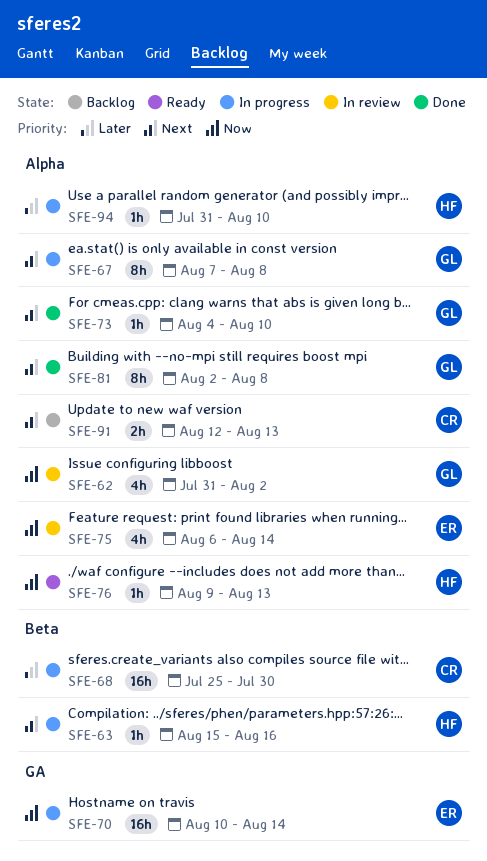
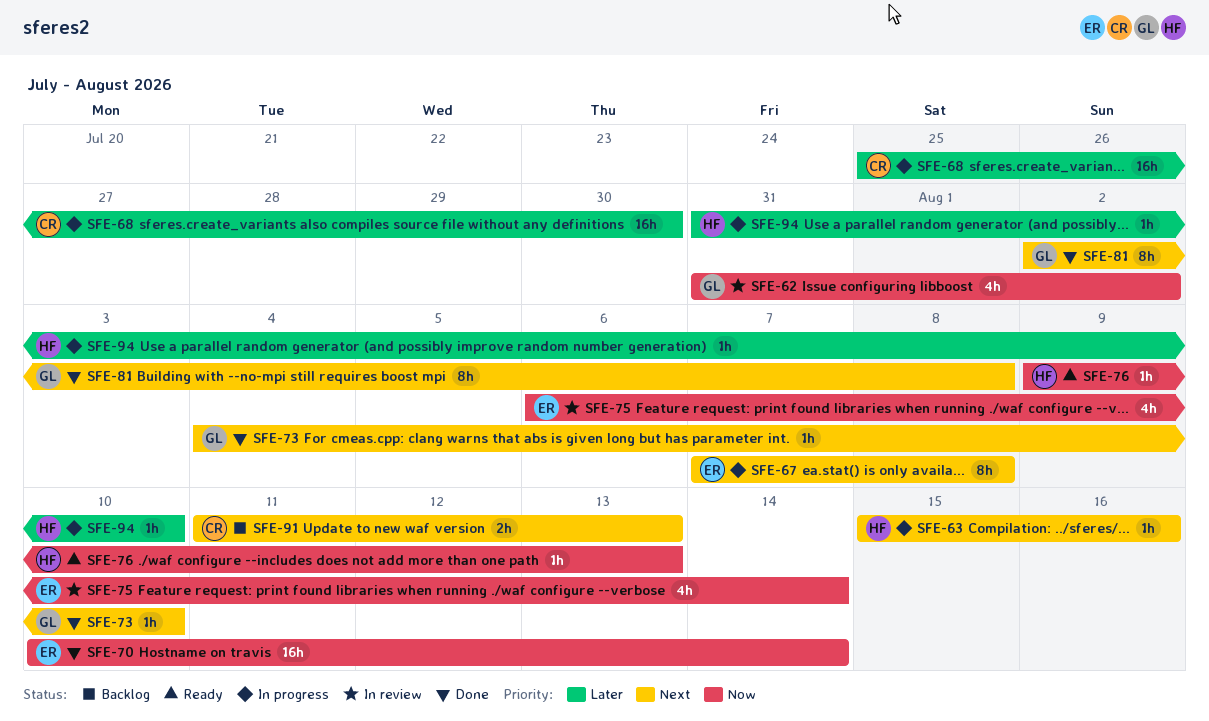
SFE-67, owner: GL -> ER
SFE-70, status: In progress -> Done
SFE-91, start: Aug 12 -> Aug 11

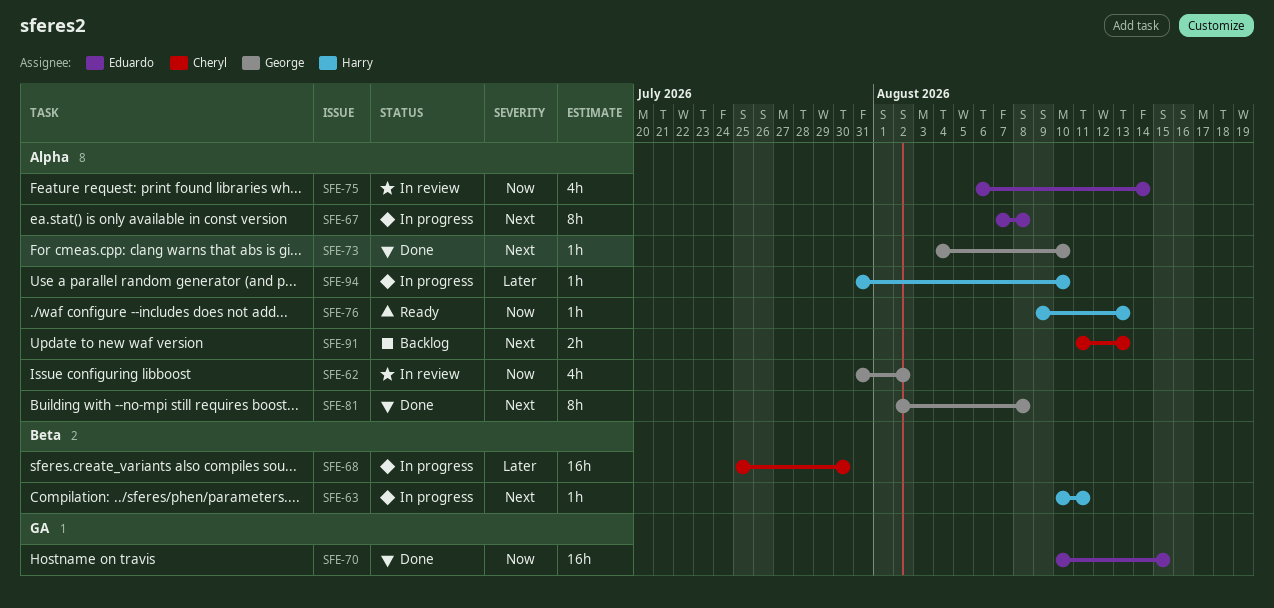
SFE-63, start: Aug 15 -> Aug 10
SFE-63, due: Aug 16 -> Aug 11
SFE-70, due: Aug 14 -> Aug 15

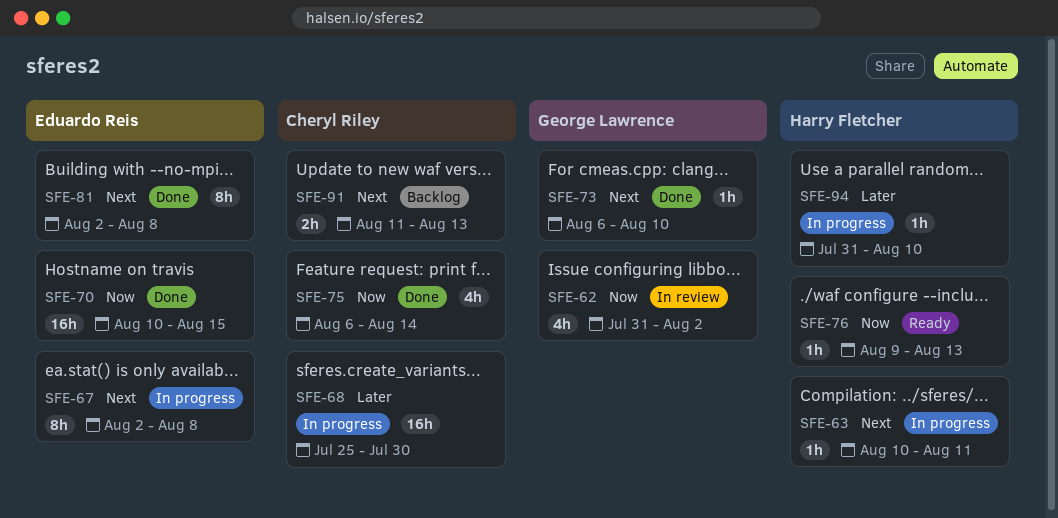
SFE-67, start: Aug 7 -> Aug 2
SFE-73, start: Aug 4 -> Aug 6
SFE-75, status: In review -> Done
SFE-75, owner: Eduardo Reis -> Cheryl Riley
SFE-81, owner: George Lawrence -> Eduardo Reis

